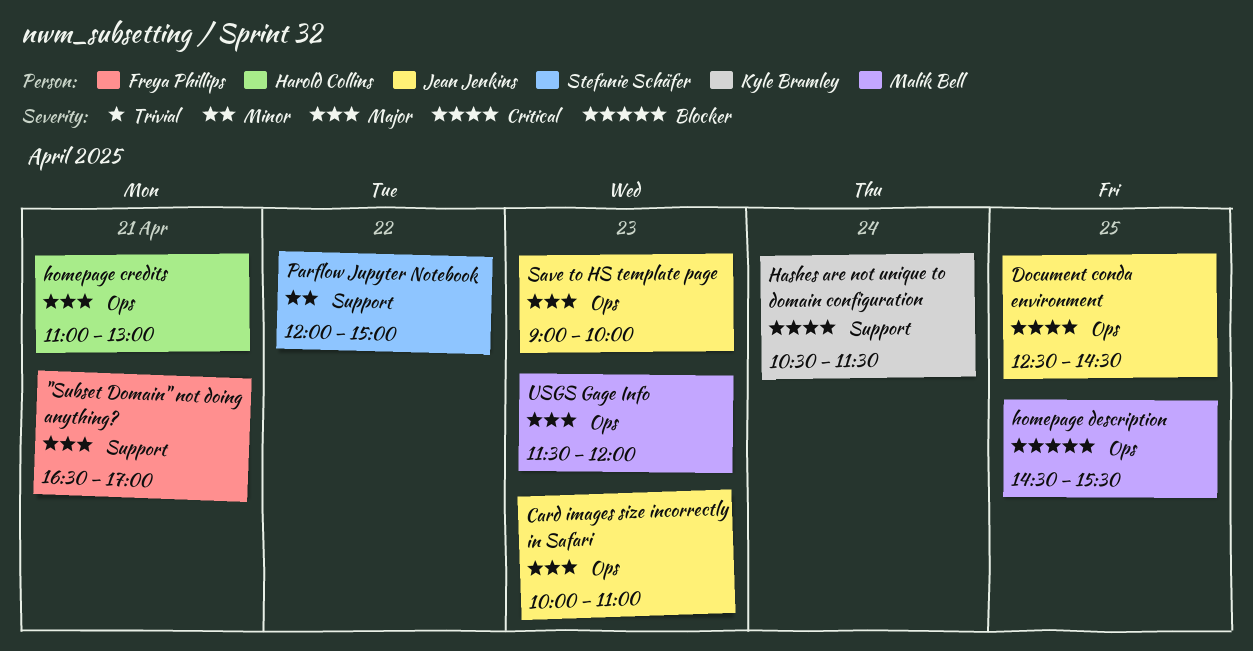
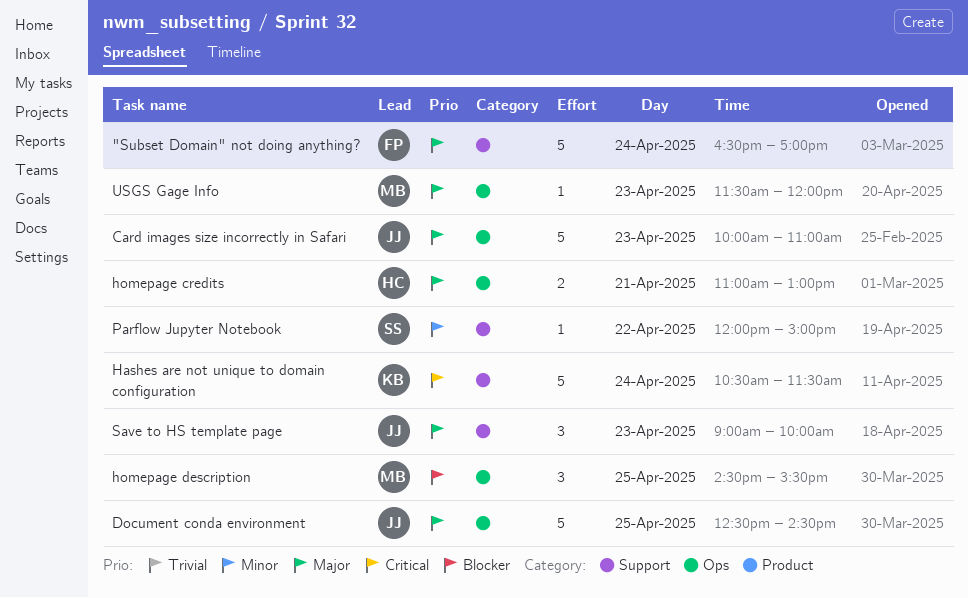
"Subset Domain" not doing anything?, day: Apr 21 -> Apr 24
Document conda environment, priority: Critical -> Major
Save to HS template page, label: Ops -> Support

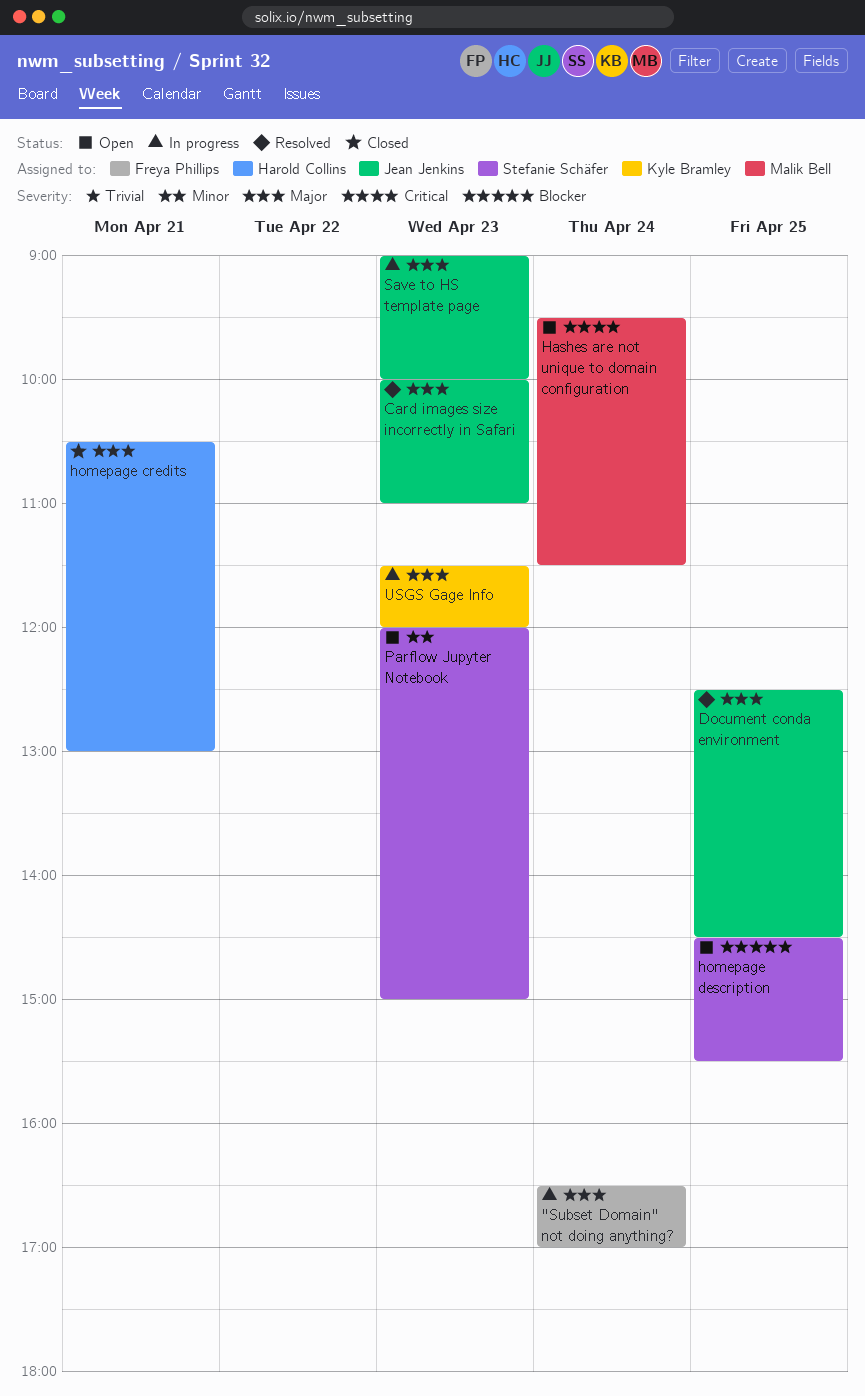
Hashes are not unique to domain configuration, owner: Kyle Bramley -> Malik Bell
Hashes are not unique to domain configuration, begins: 10:30 -> 09:30
homepage credits, begins: 11:00 -> 10:30
homepage description, owner: Malik Bell -> Stefanie Schäfer
Parflow Jupyter Notebook, day: Apr 22 -> Apr 23
USGS Gage Info, owner: Malik Bell -> Kyle Bramley

